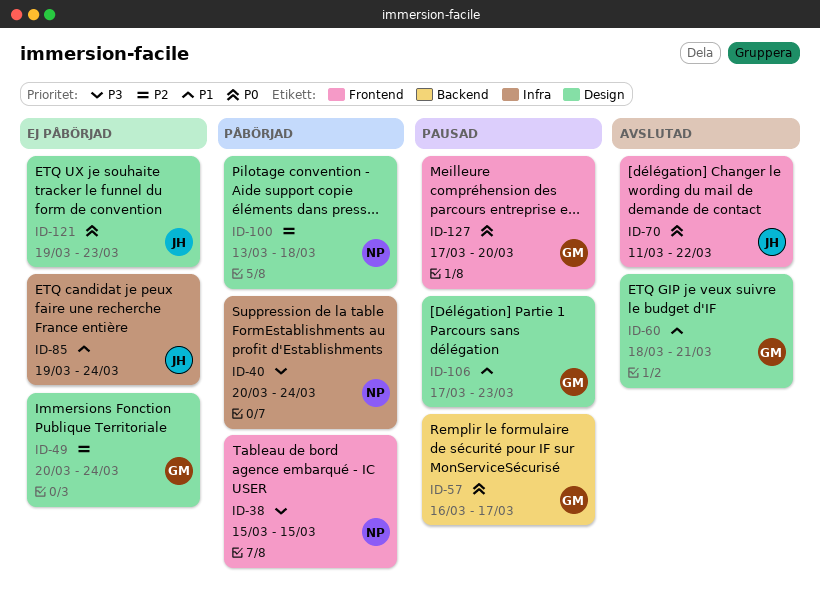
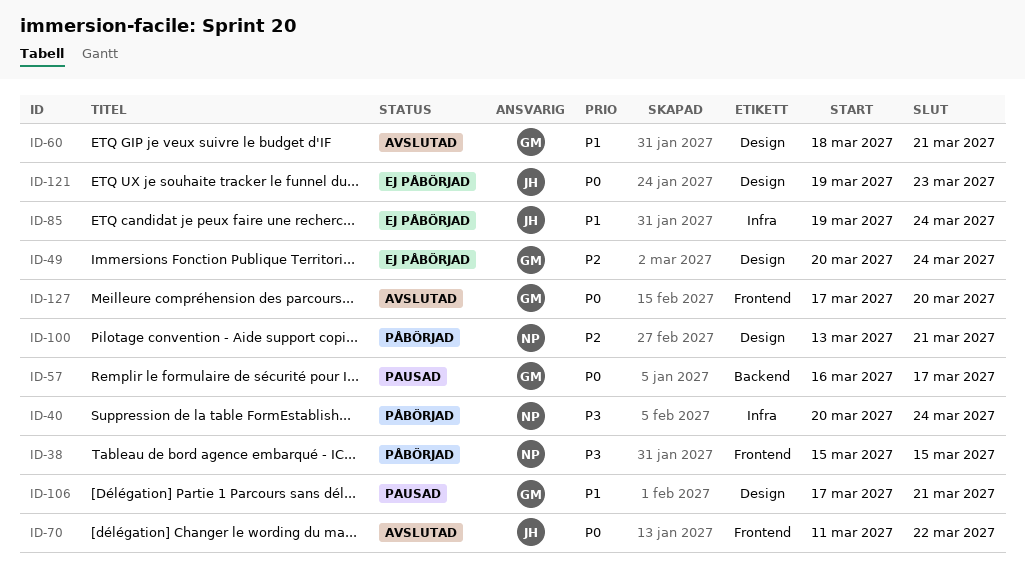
ID-100, due: Mar 18 -> Mar 21
ID-106, due: Mar 23 -> Mar 21
ID-127, status: Pausad -> Avslutad

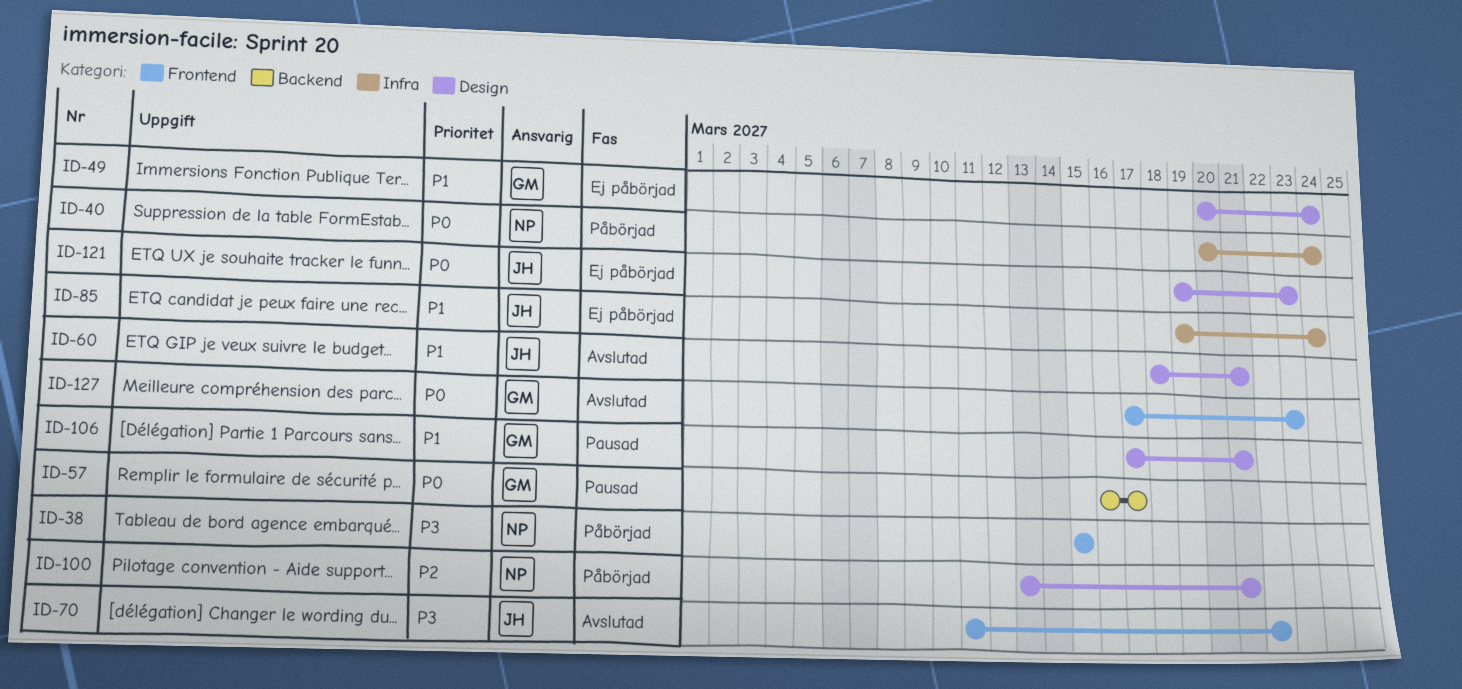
ID-40, priority: P3 -> P0
ID-49, priority: P2 -> P1
ID-60, owner: GM -> JH
ID-70, priority: P0 -> P3
ID-127, due: Mar 20 -> Mar 23

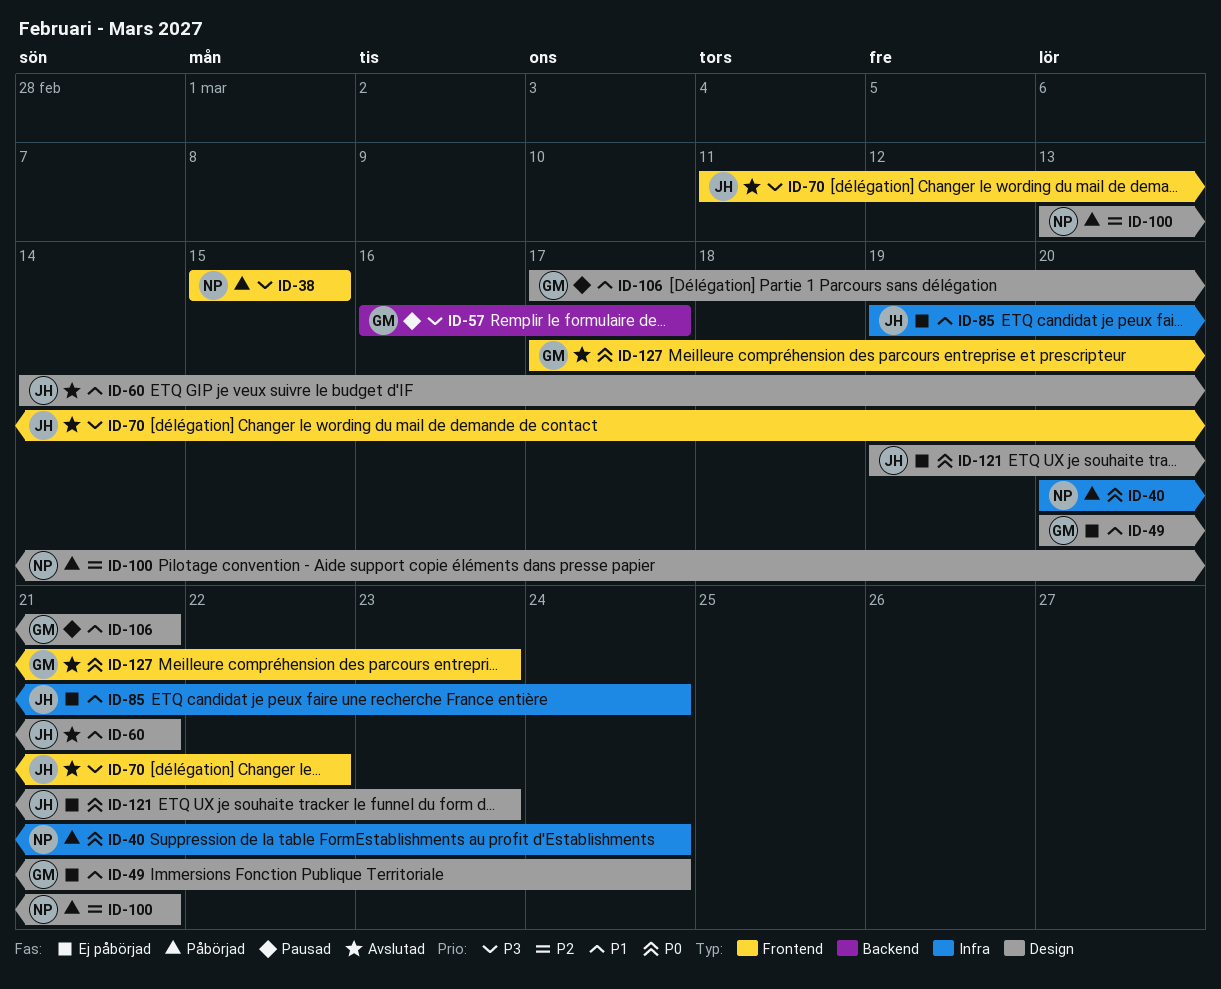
ID-57, priority: P0 -> P3
ID-60, start: Mar 18 -> Mar 14

